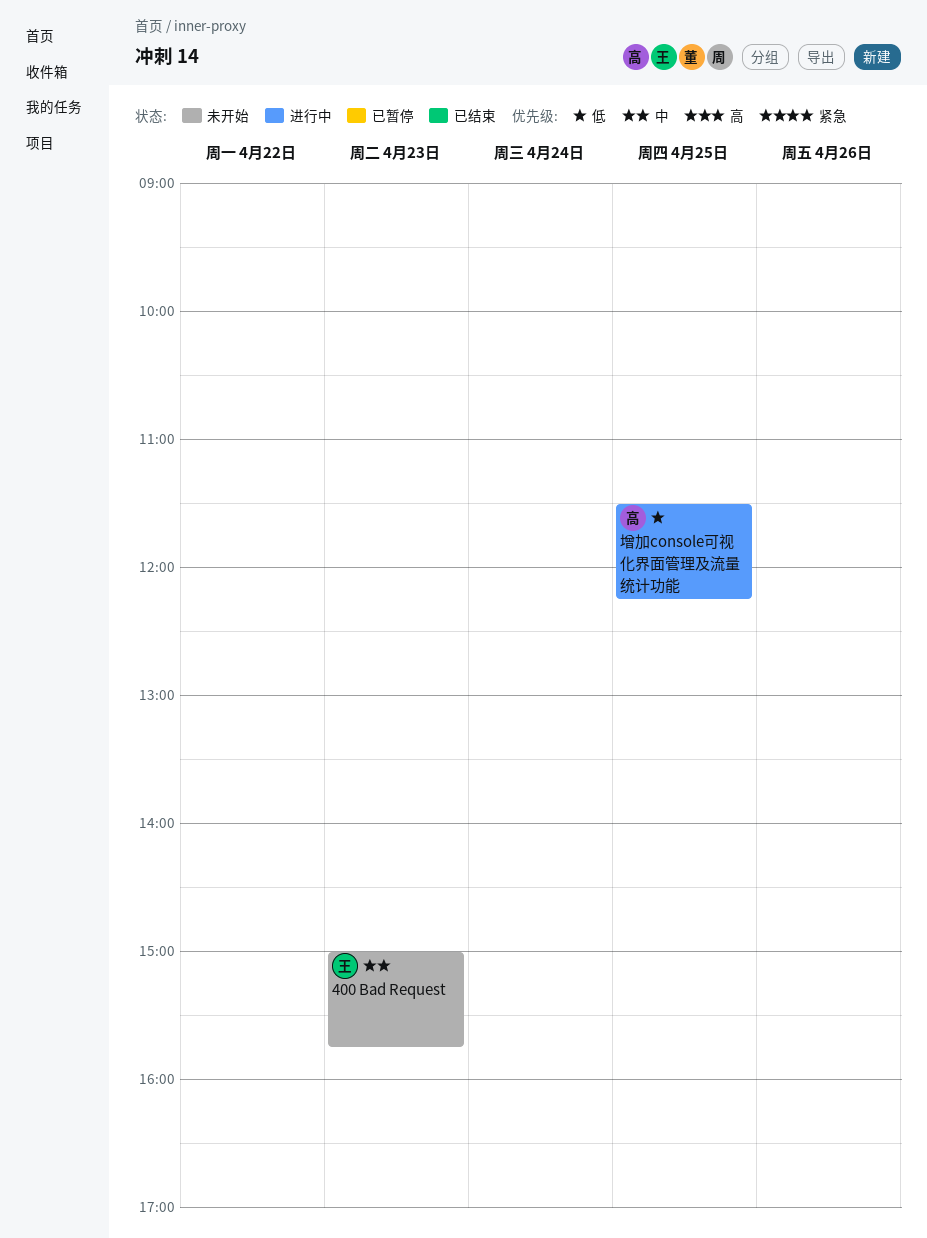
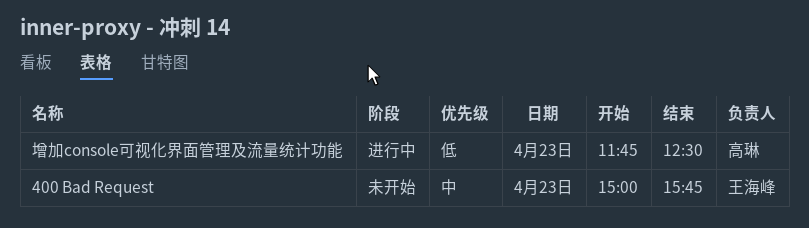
增加console可视化界面管理及流量统计功能, day: Apr 25 -> Apr 23
增加console可视化界面管理及流量统计功能, begins: 11:30 -> 11:45
增加console可视化界面管理及流量统计功能, ends: 12:15 -> 12:30

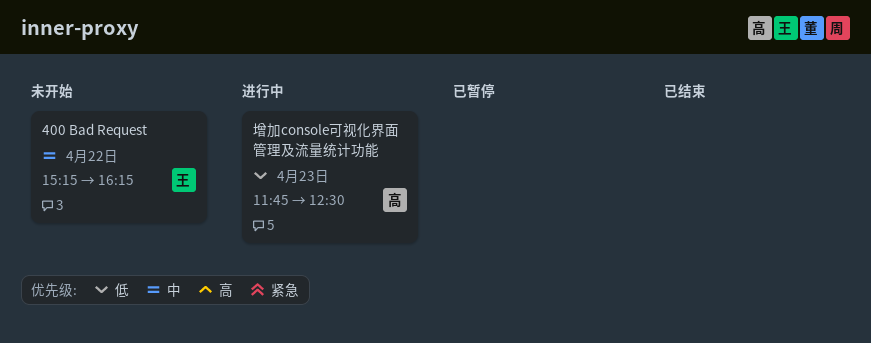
400 Bad Request, day: Apr 23 -> Apr 22
400 Bad Request, begins: 15:00 -> 15:15
400 Bad Request, ends: 15:45 -> 16:15

